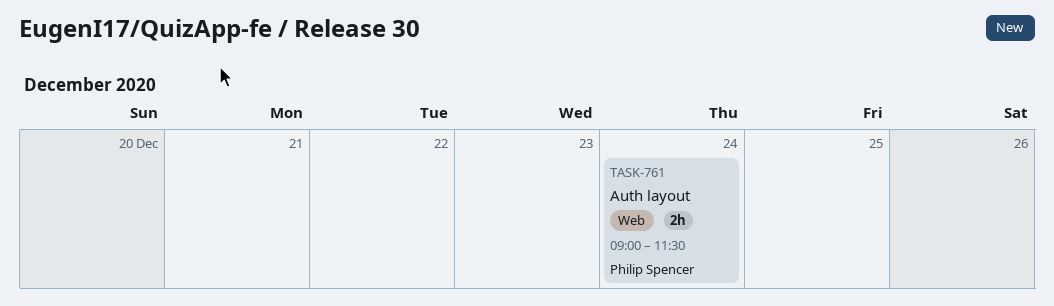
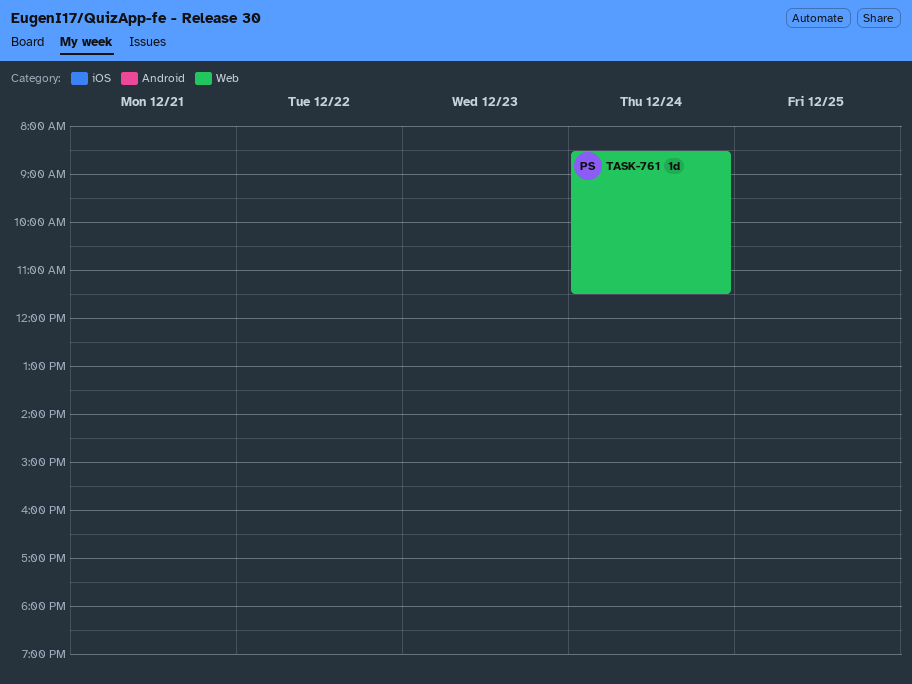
TASK-761, estimate: 2h -> 1d
TASK-761, begins: 09:00 -> 08:30

